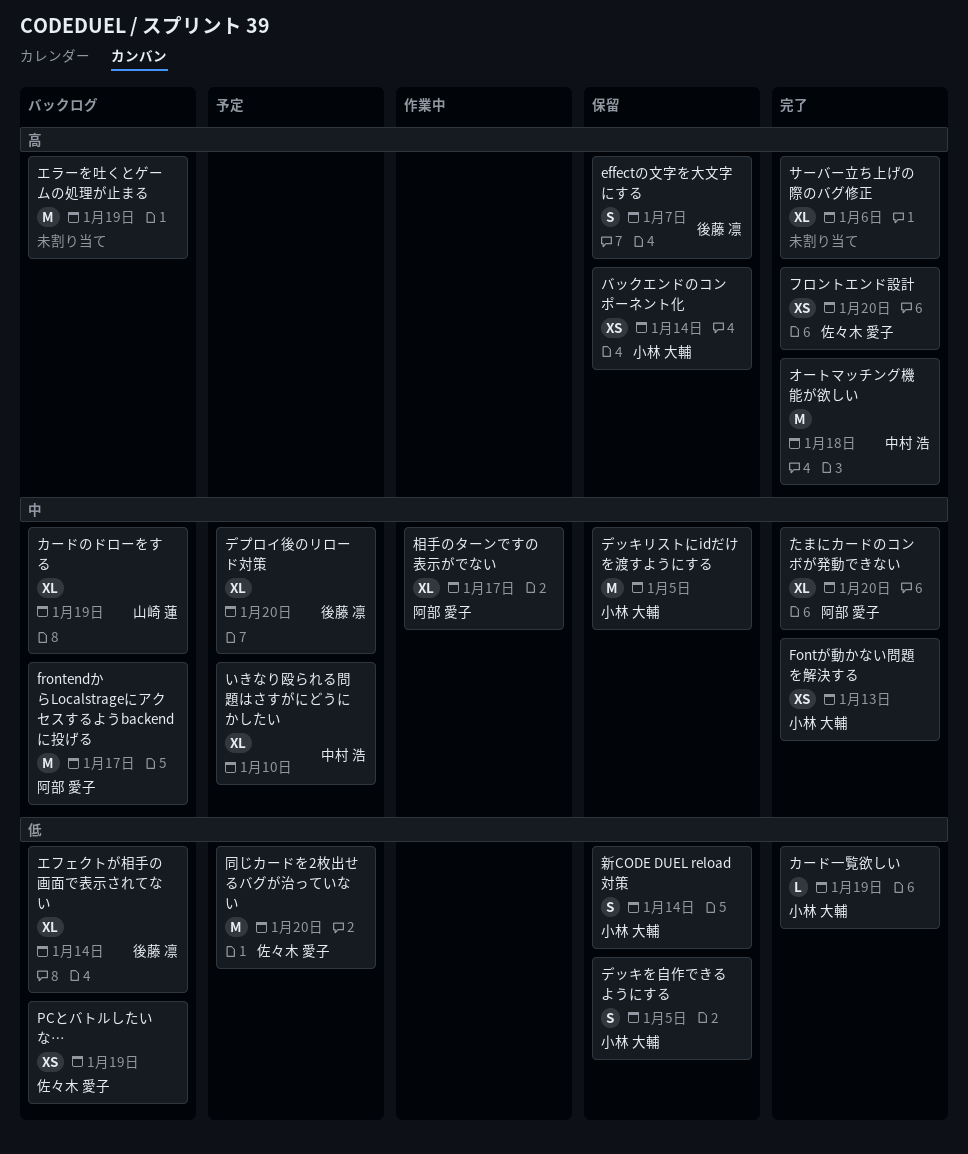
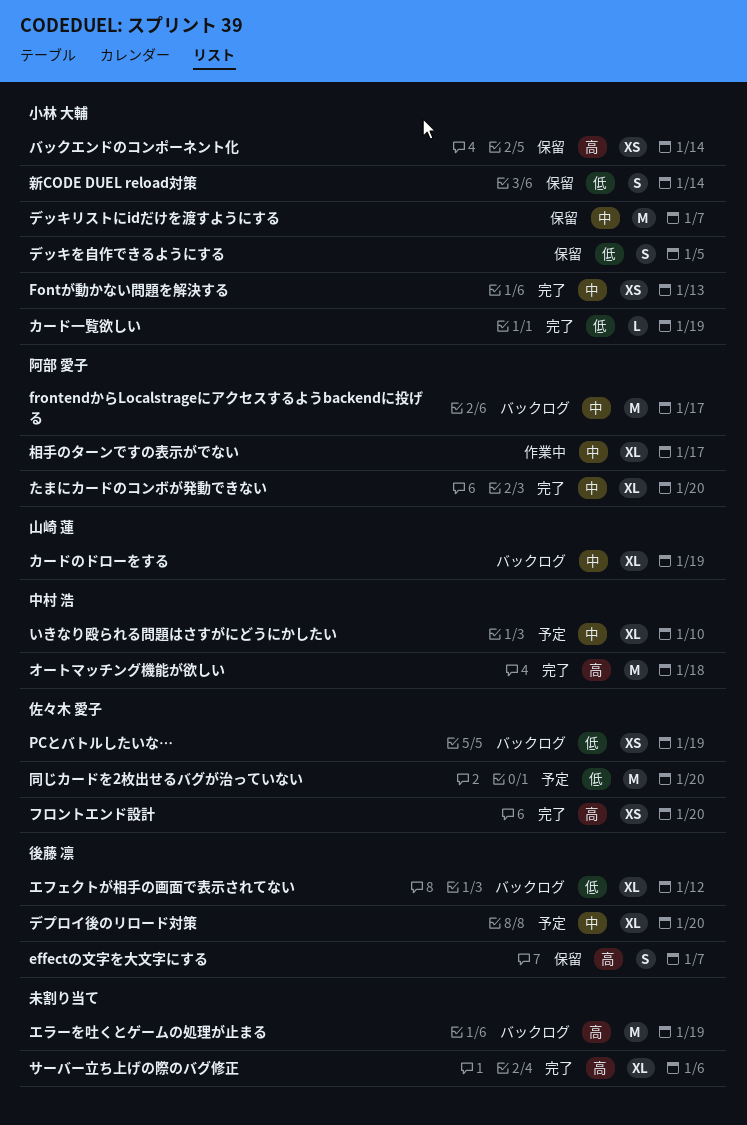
エフェクトが相手の画面で表示されてない, due: Jan 14 -> Jan 12
デッキリストにidだけを渡すようにする, due: Jan 5 -> Jan 7

